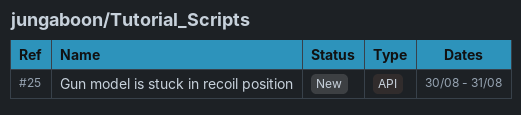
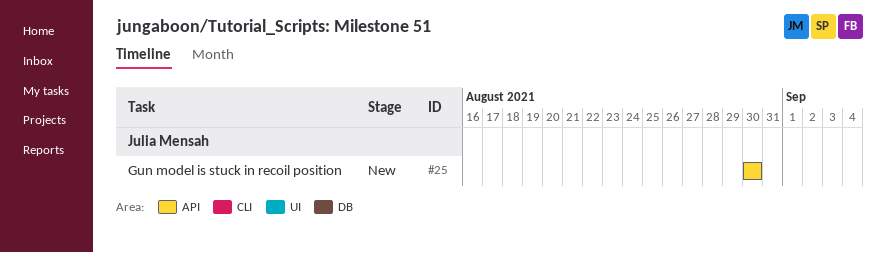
#25, due: Aug 31 -> Aug 30

